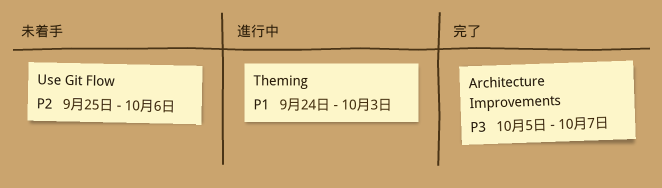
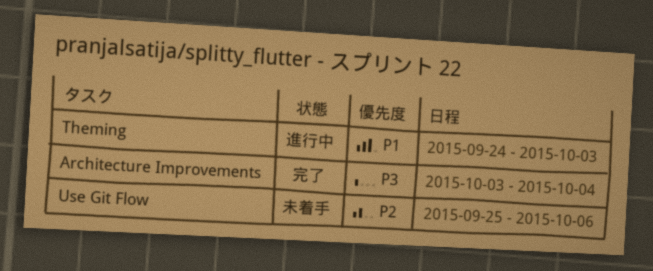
Architecture Improvements, start: Oct 5 -> Oct 3
Architecture Improvements, due: Oct 7 -> Oct 4

